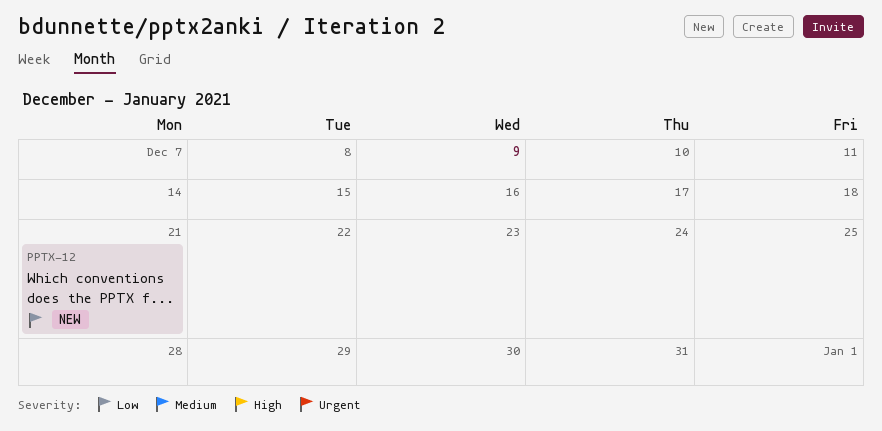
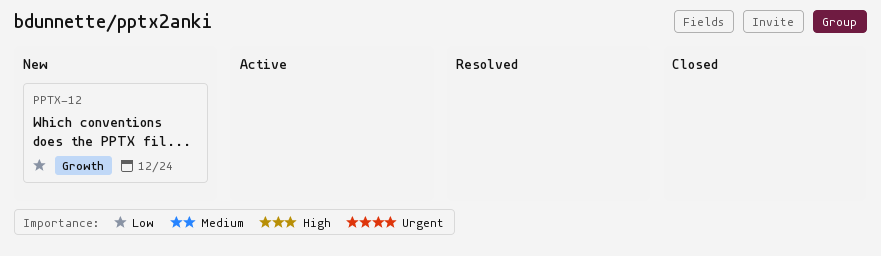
PPTX-12, due: Dec 21 -> Dec 24

